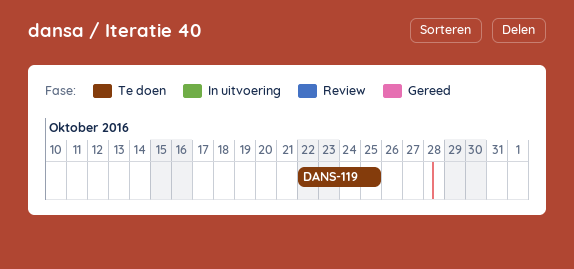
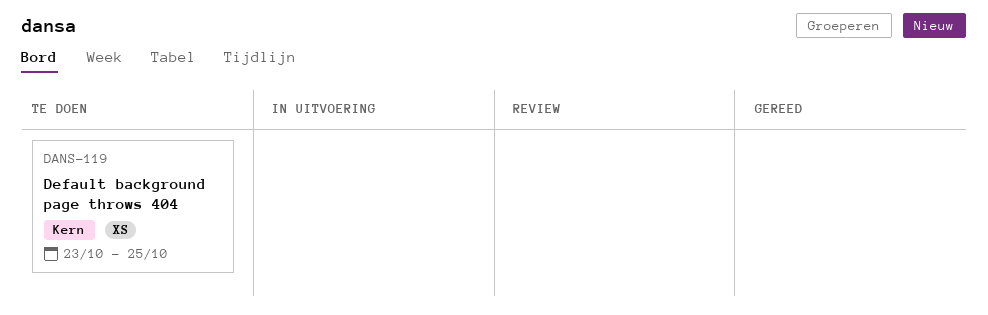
DANS-119, start: Oct 22 -> Oct 23

